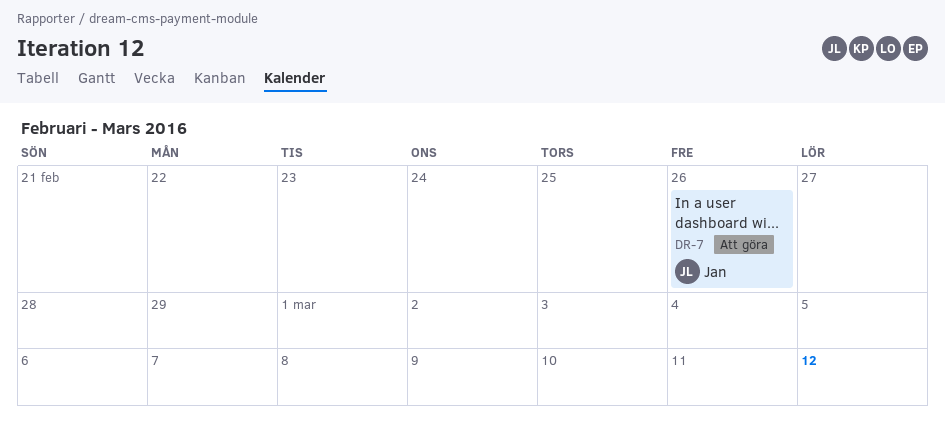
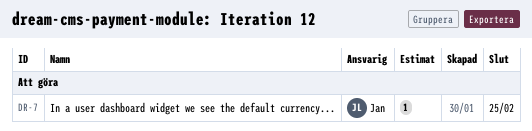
DR-7, due: Feb 26 -> Feb 25

